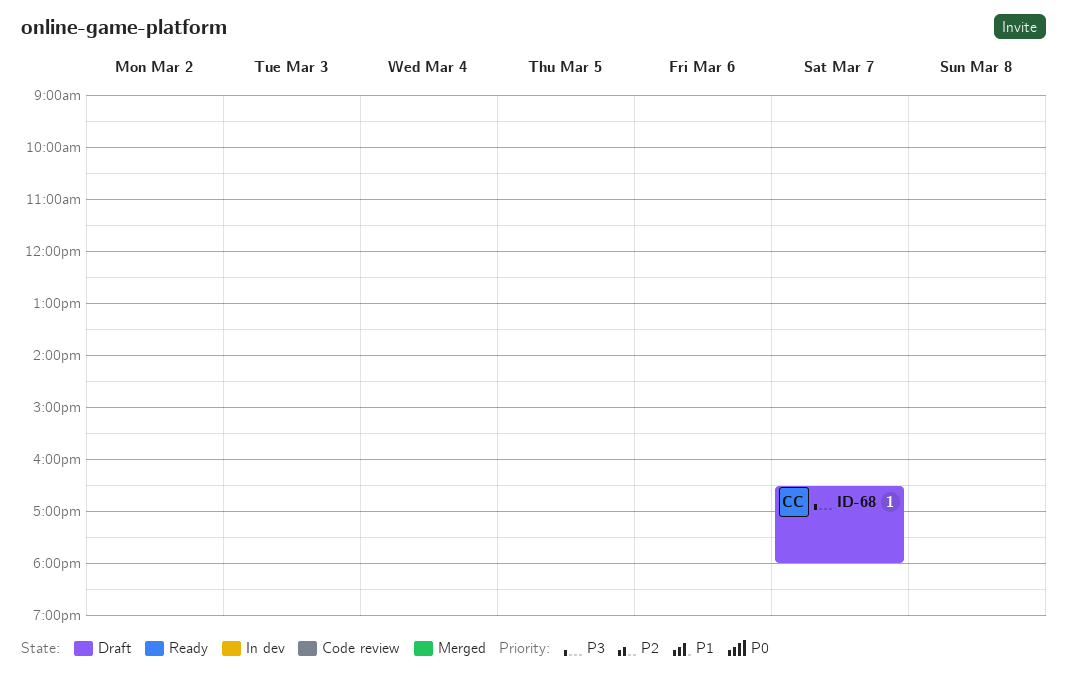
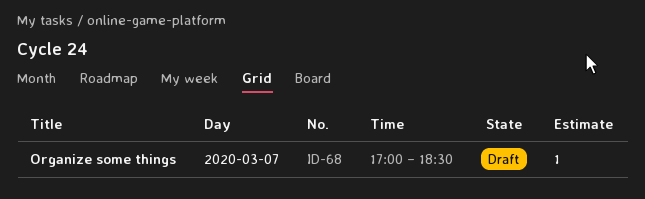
ID-68, begins: 16:30 -> 17:00
ID-68, ends: 18:00 -> 18:30

